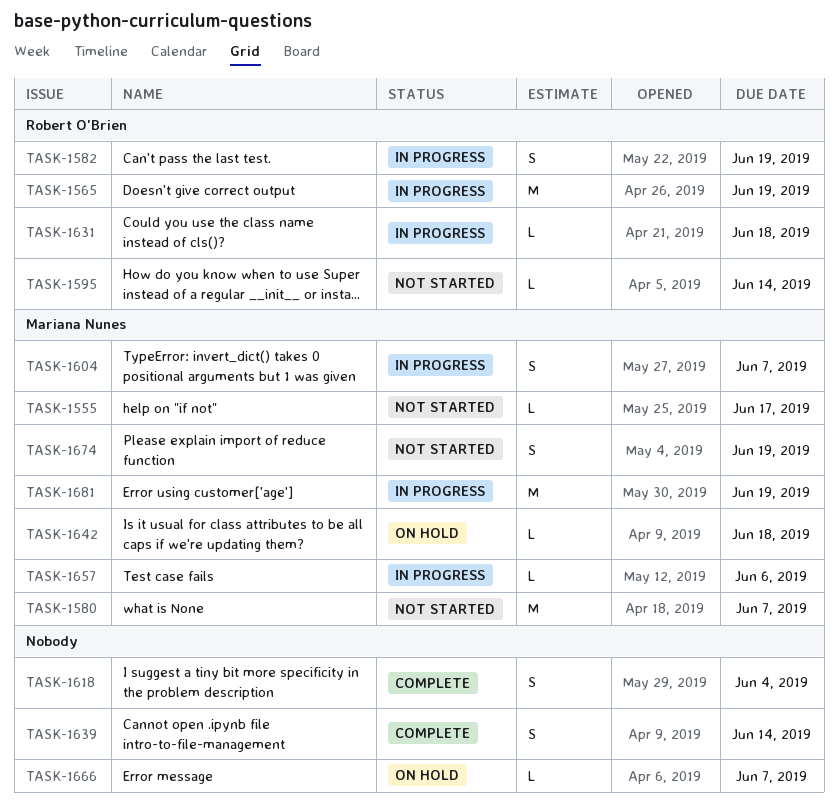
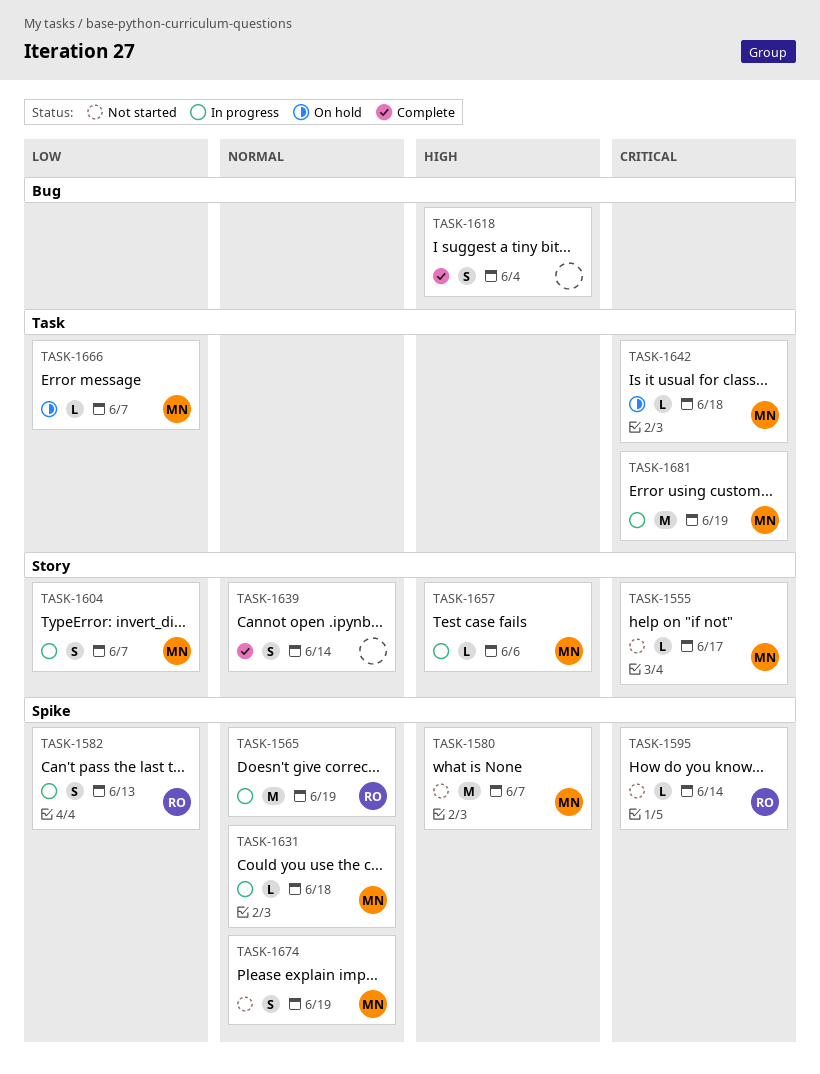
TASK-1582, due: Jun 19 -> Jun 13
TASK-1631, owner: Robert O'Brien -> Mariana Nunes
TASK-1666, owner: none -> Mariana Nunes

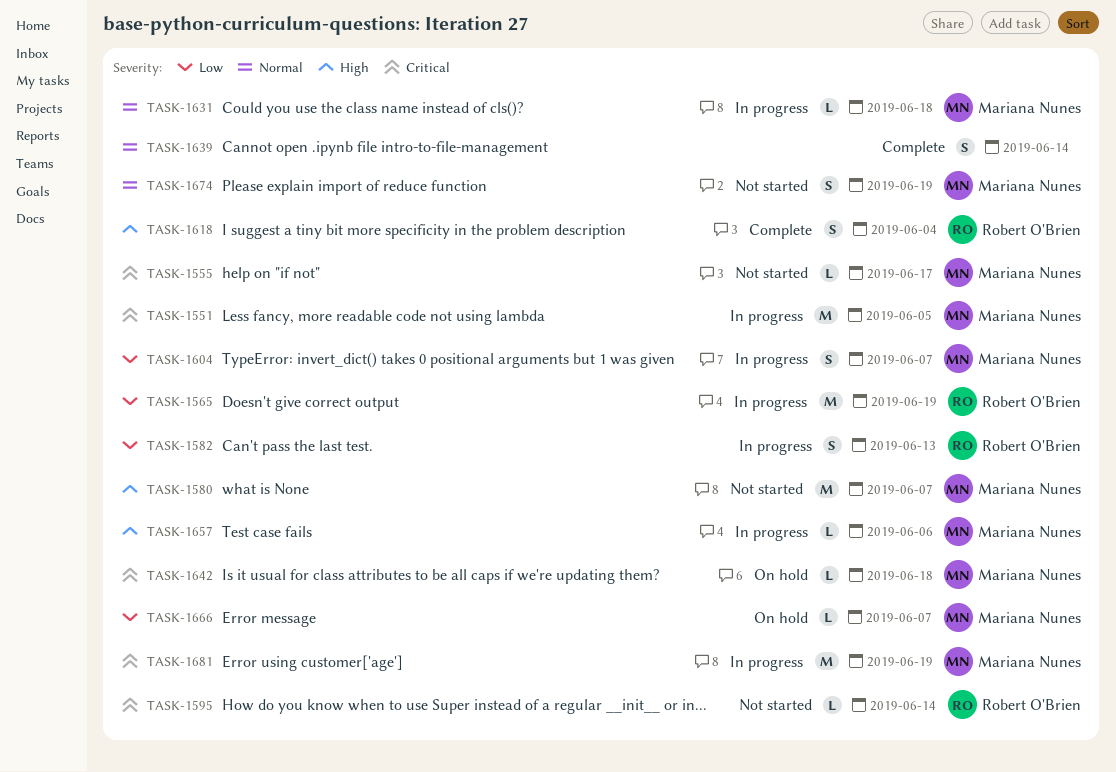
TASK-1551: none -> present
TASK-1565, priority: Normal -> Low
TASK-1618, owner: none -> Robert O'Brien

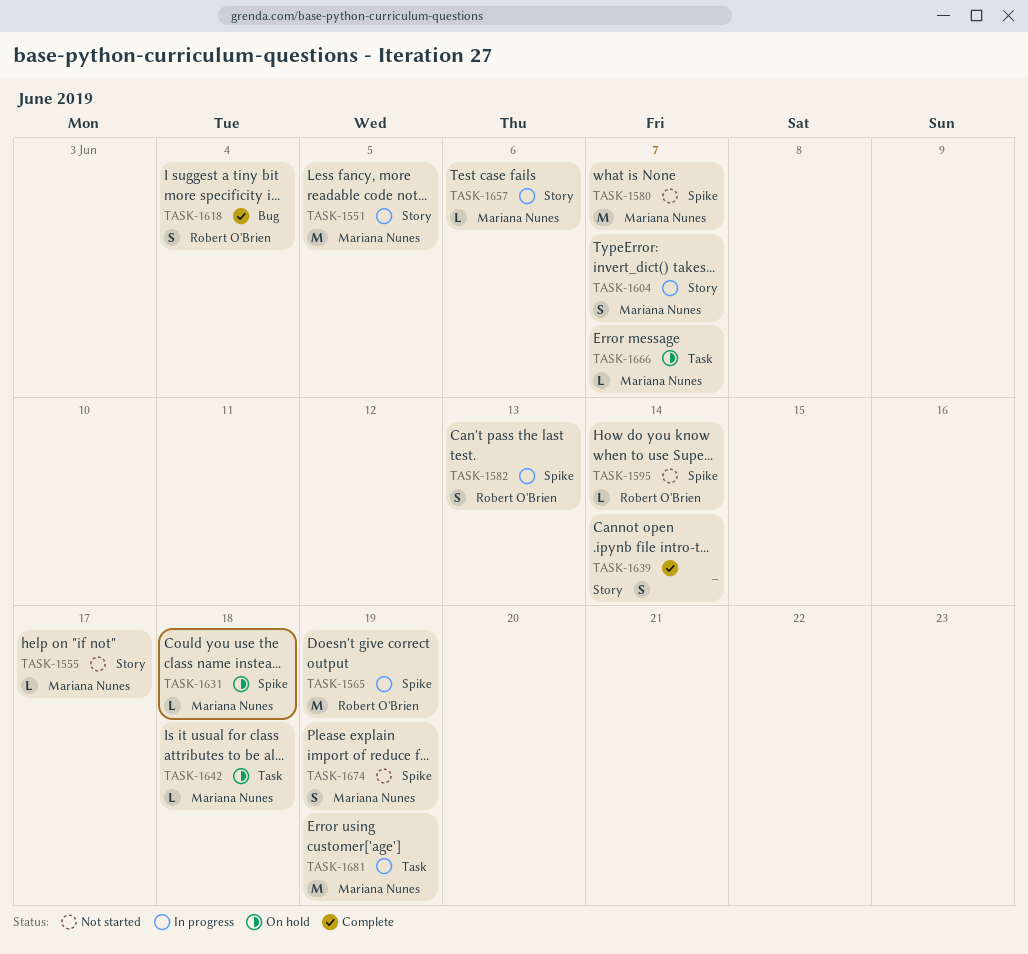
TASK-1631, status: In progress -> On hold

